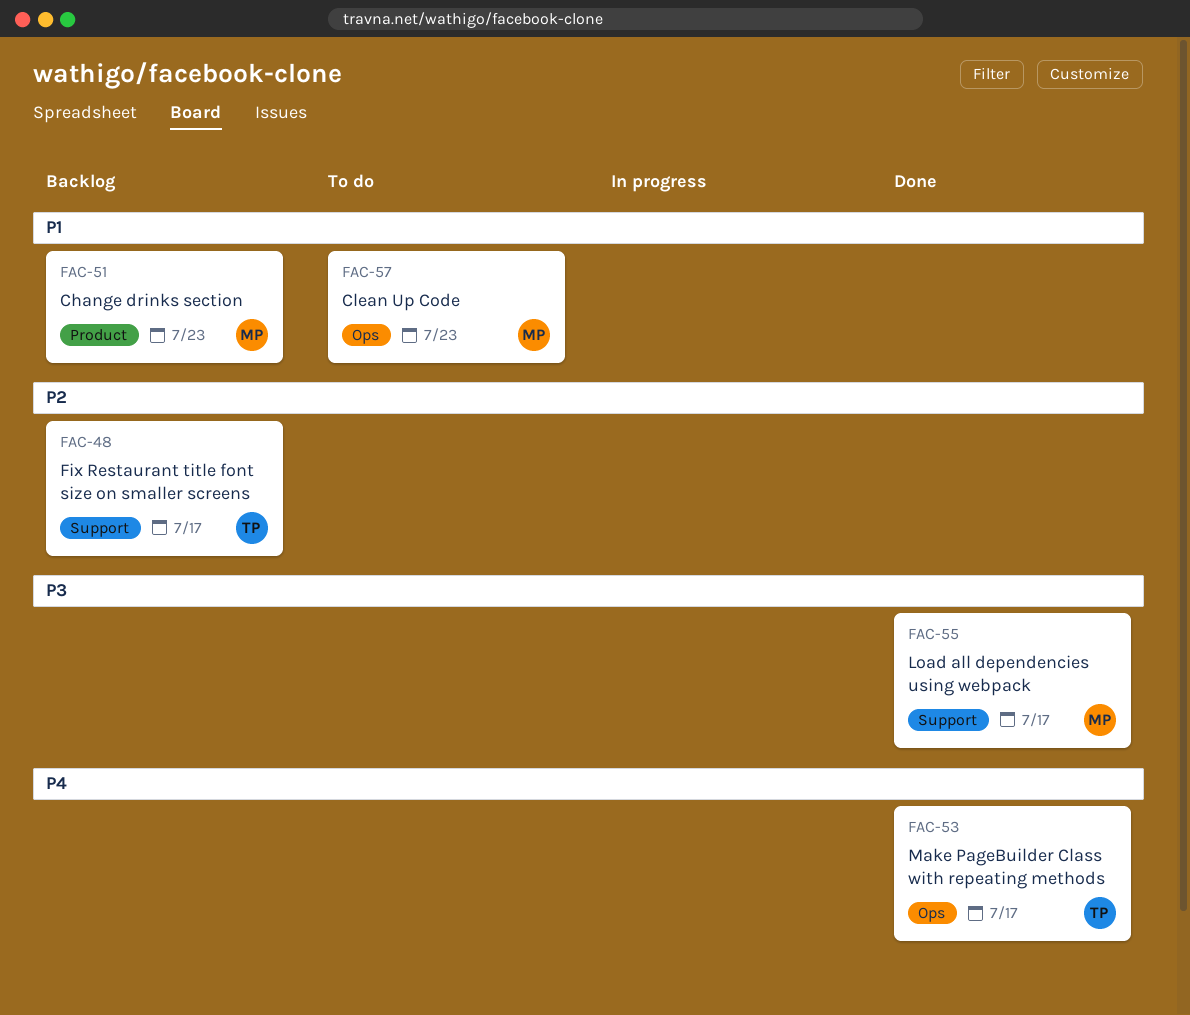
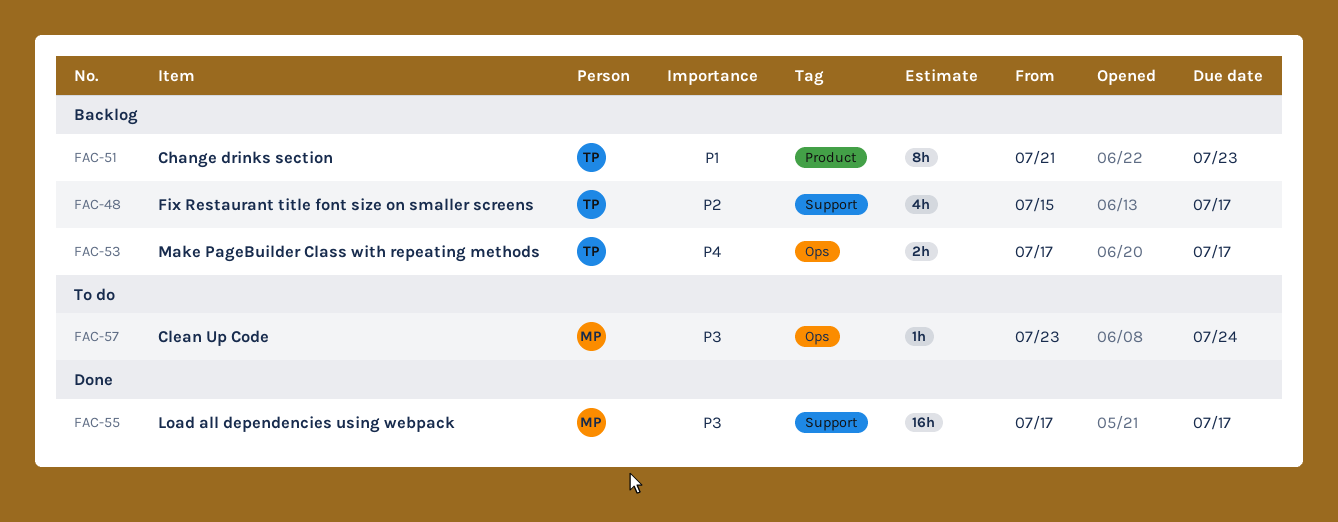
FAC-51, owner: MP -> TP
FAC-53, status: Done -> Backlog
FAC-57, priority: P1 -> P3
FAC-57, due: Jul 23 -> Jul 24

